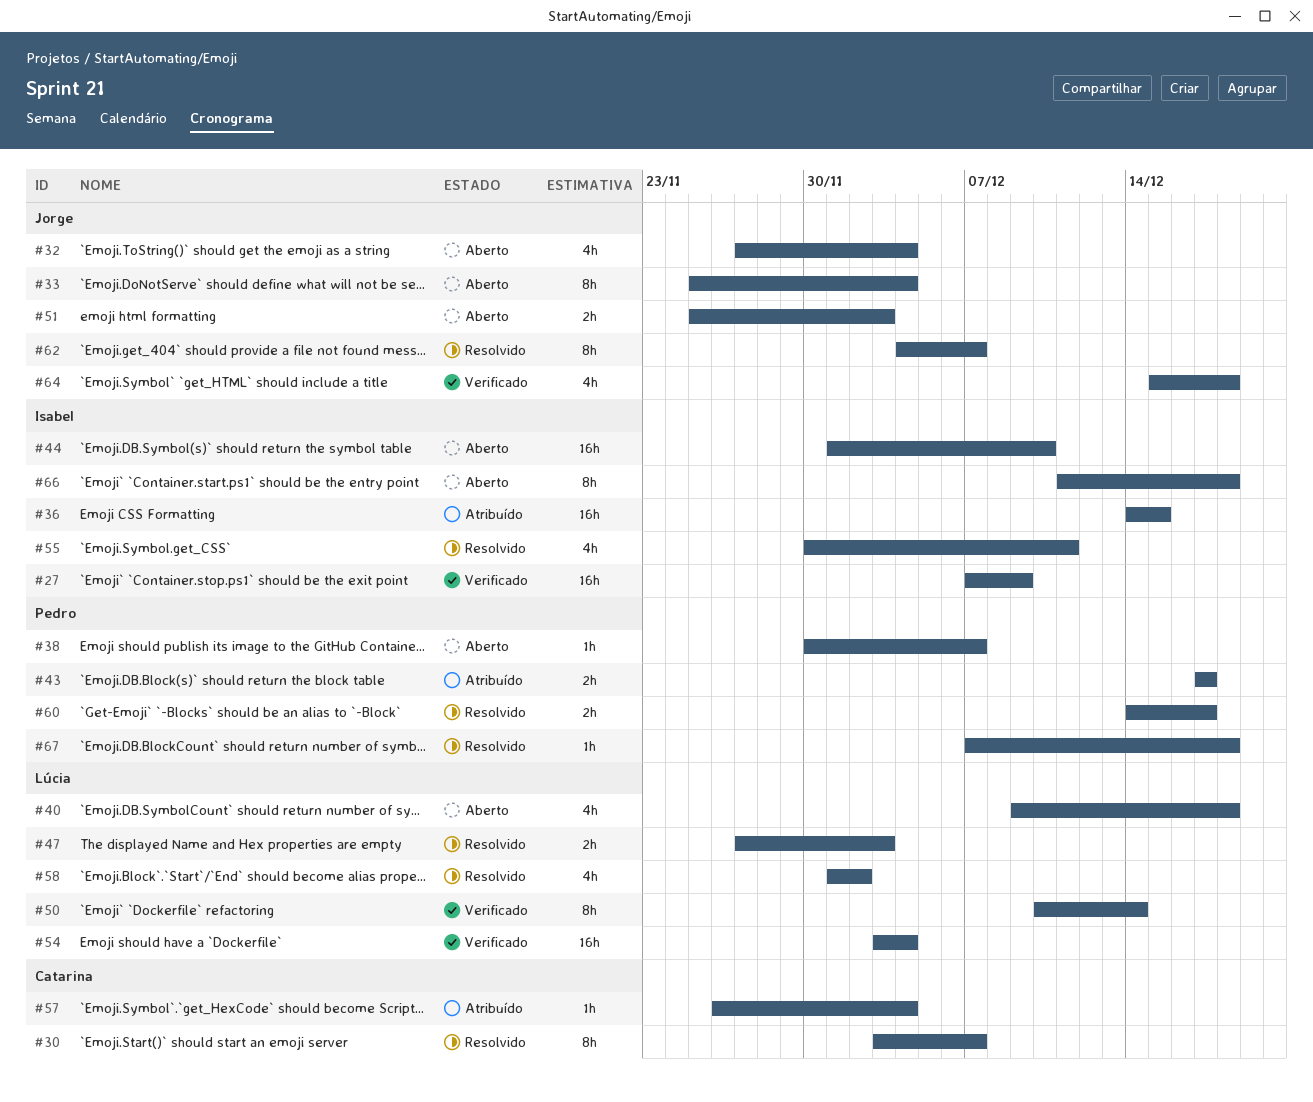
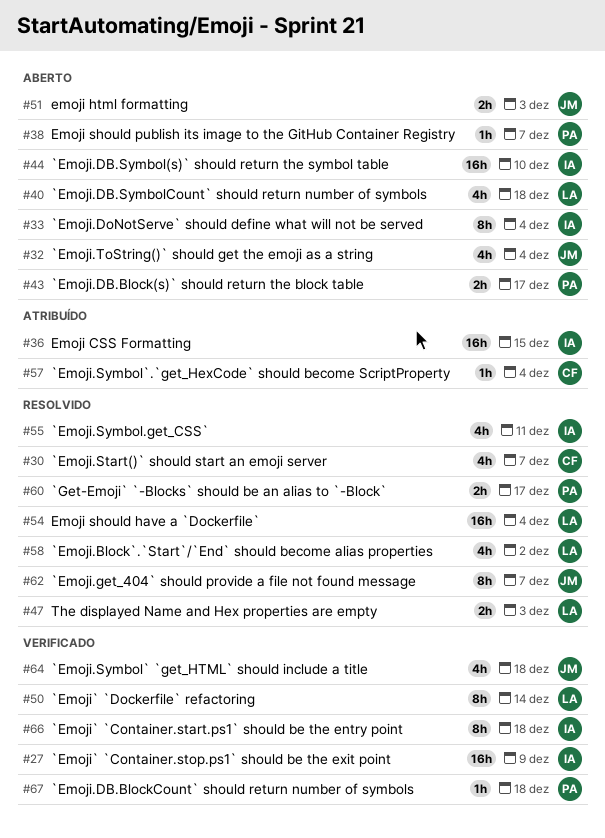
#30, estimate: 8h -> 4h
#33, owner: Jorge -> Isabel
#43, status: Atribuído -> Aberto
#54, status: Verificado -> Resolvido
#66, status: Aberto -> Verificado
#67, status: Resolvido -> Verificado

